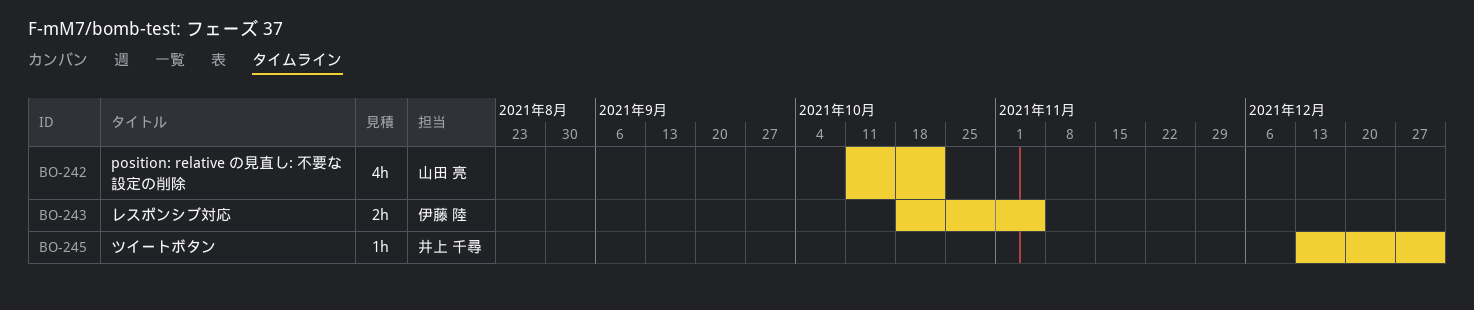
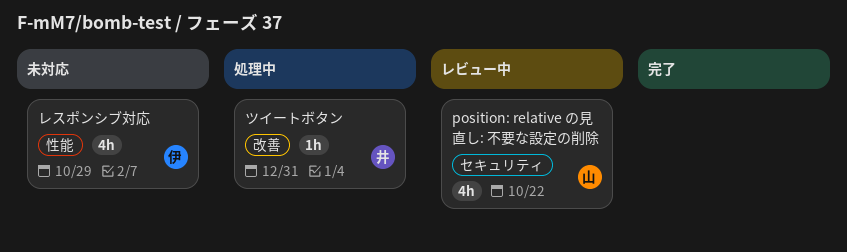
レスポンシブ対応, estimate: 2h -> 4h
レスポンシブ対応, due: Nov 5 -> Oct 29

